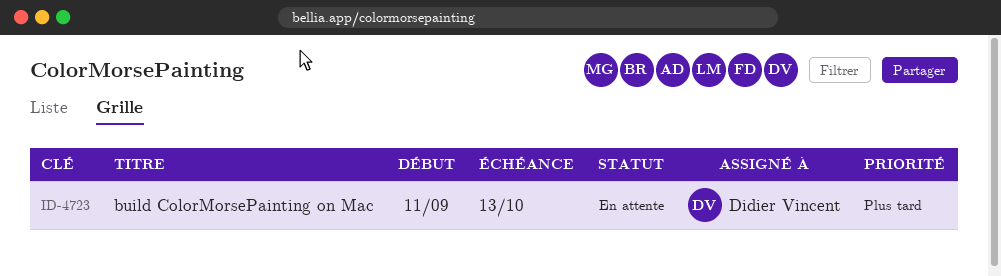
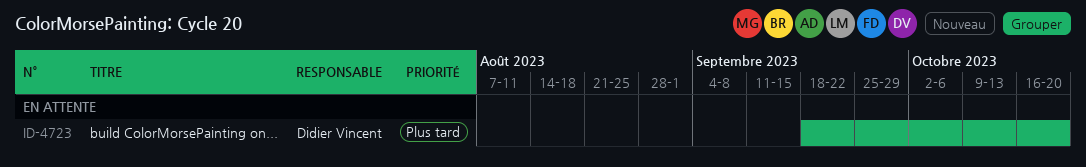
ID-4723, start: Sep 11 -> Sep 18
ID-4723, due: Oct 13 -> Oct 20

